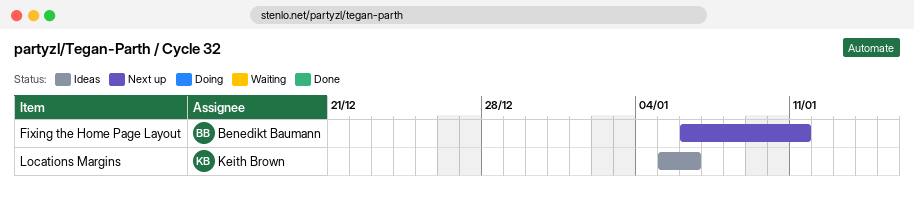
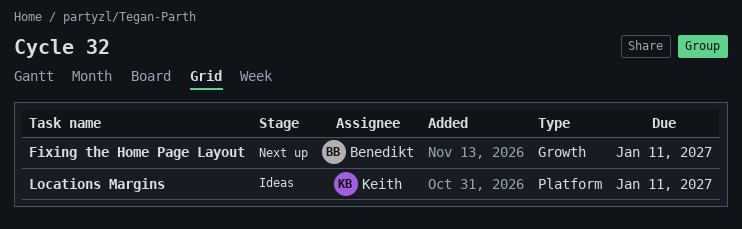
Locations Margins, due: Jan 6 -> Jan 11

